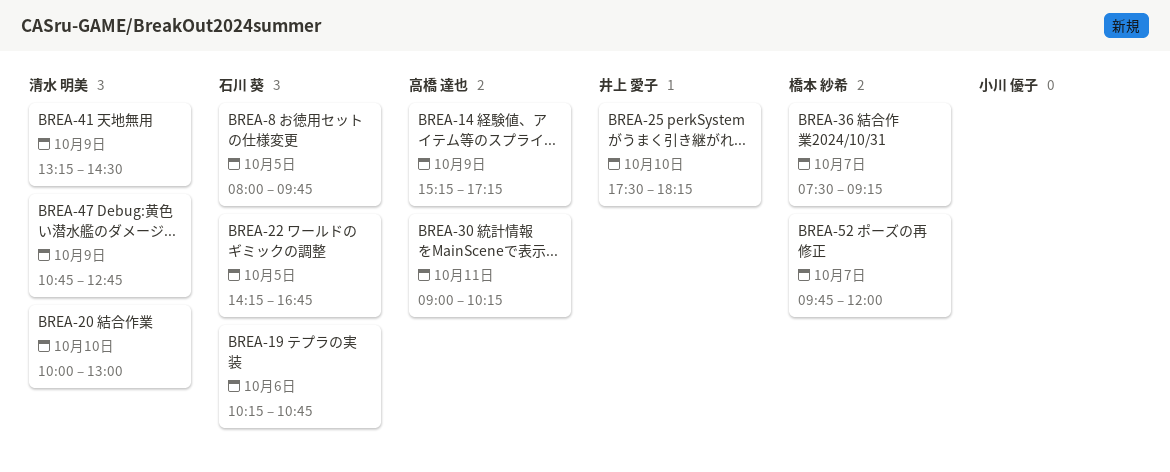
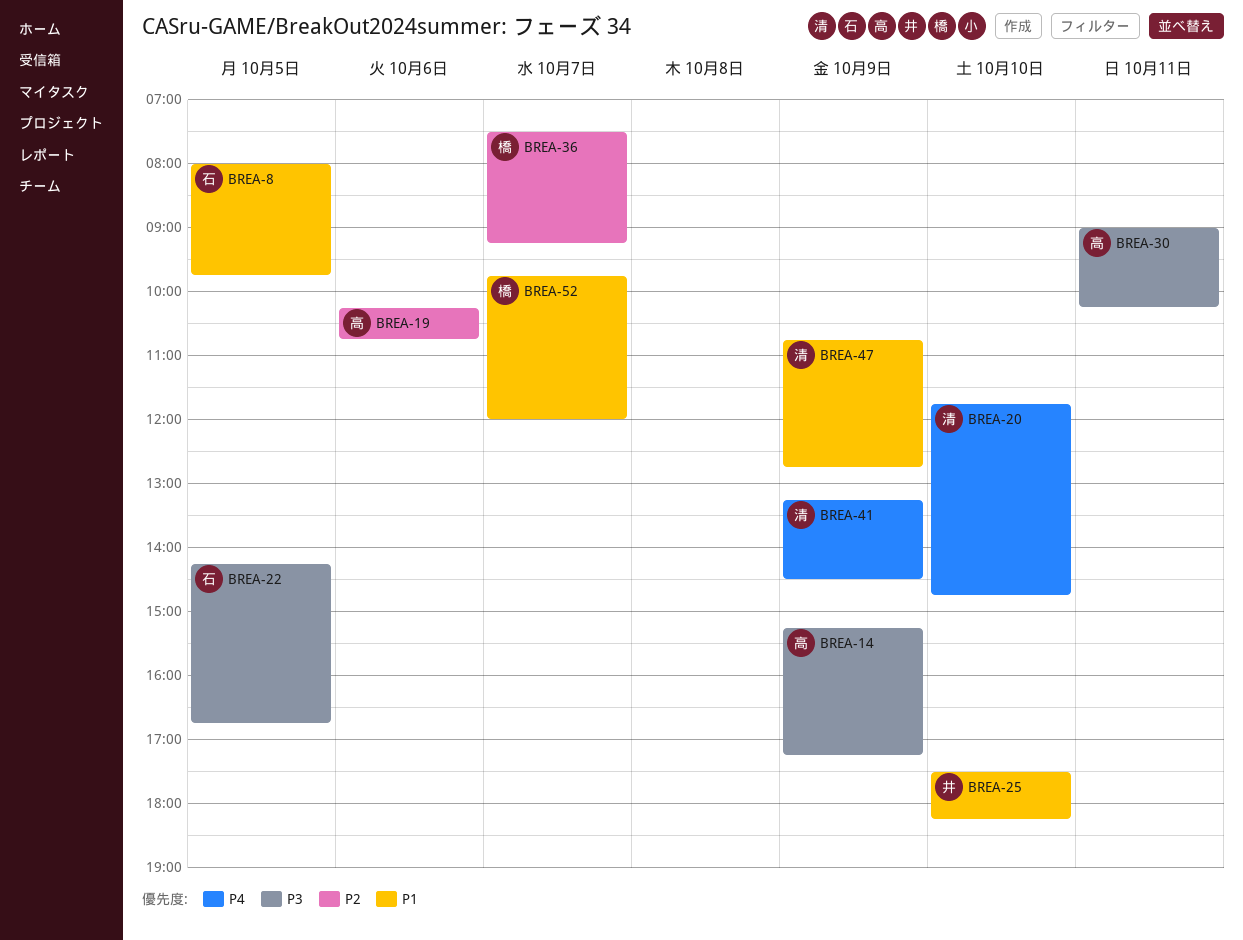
BREA-19, owner: 石川 葵 -> 高橋 達也
BREA-20, begins: 10:00 -> 11:45
BREA-20, ends: 13:00 -> 14:45

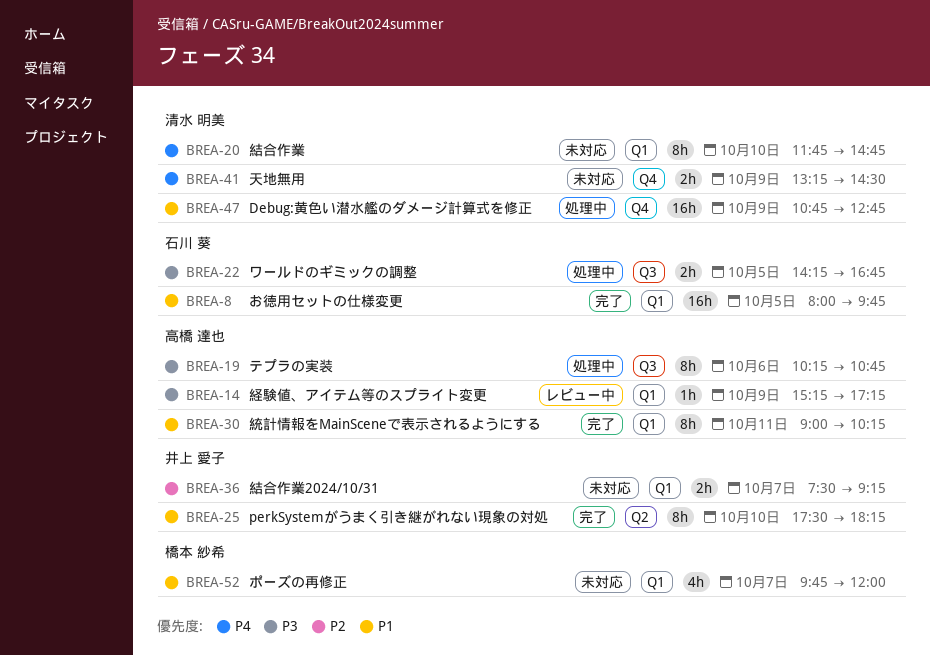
BREA-19, priority: P2 -> P3
BREA-30, priority: P3 -> P1
BREA-36, owner: 橋本 紗希 -> 井上 愛子

